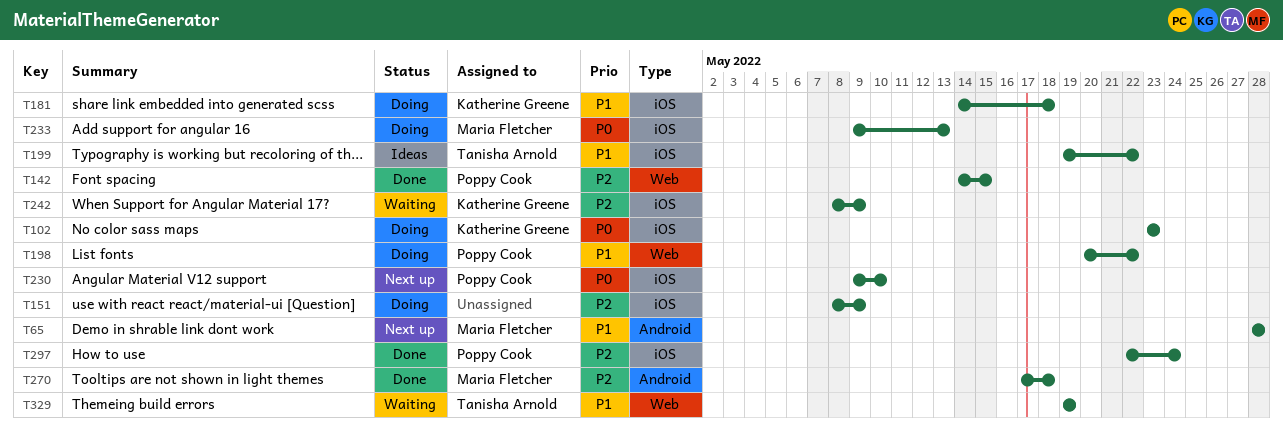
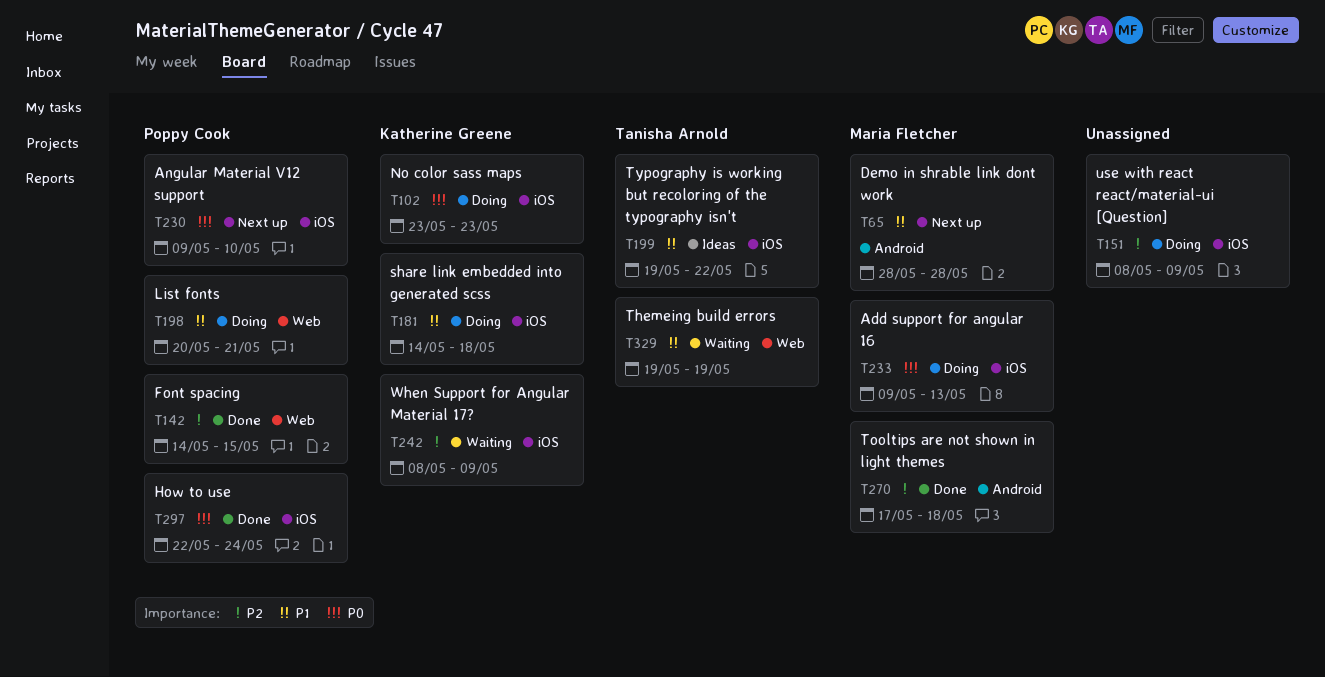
T198, due: May 22 -> May 21
T297, priority: P2 -> P0

